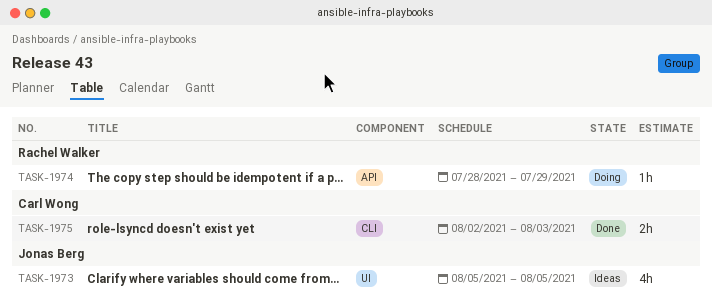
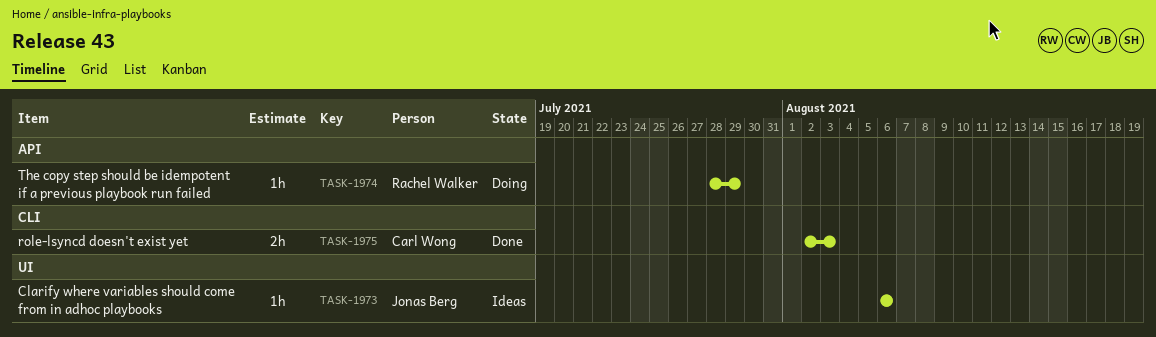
TASK-1973, estimate: 4h -> 1h
TASK-1973, start: Aug 5 -> Aug 6
TASK-1973, due: Aug 5 -> Aug 6

